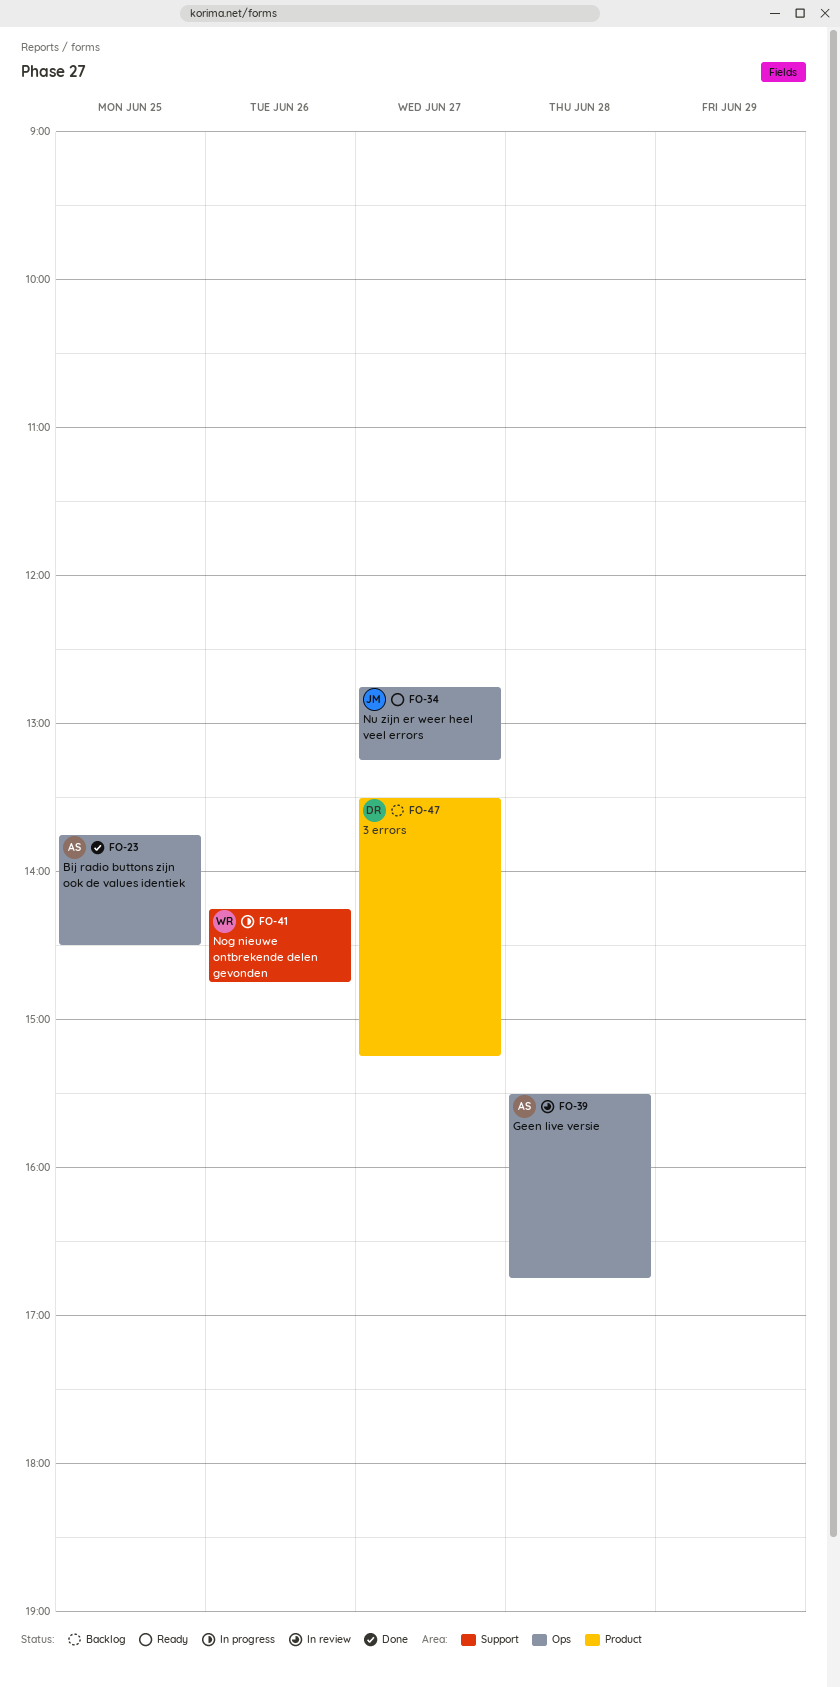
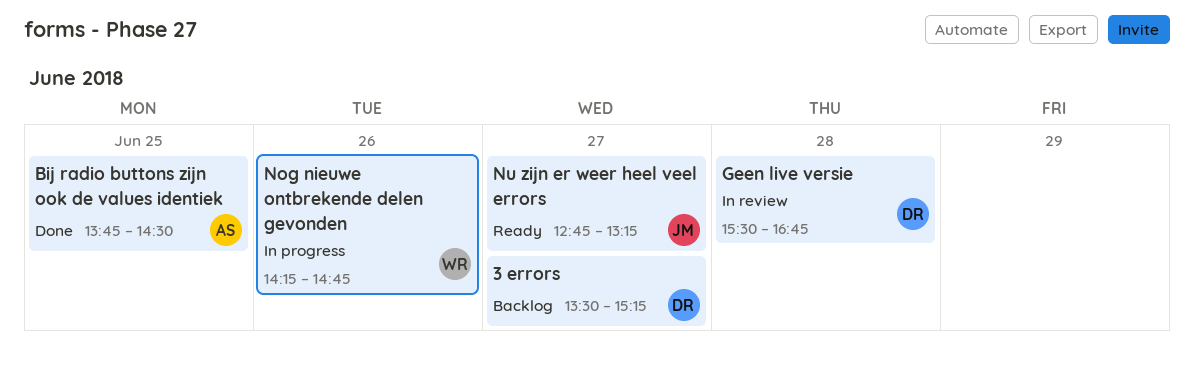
Geen live versie, owner: AS -> DR

